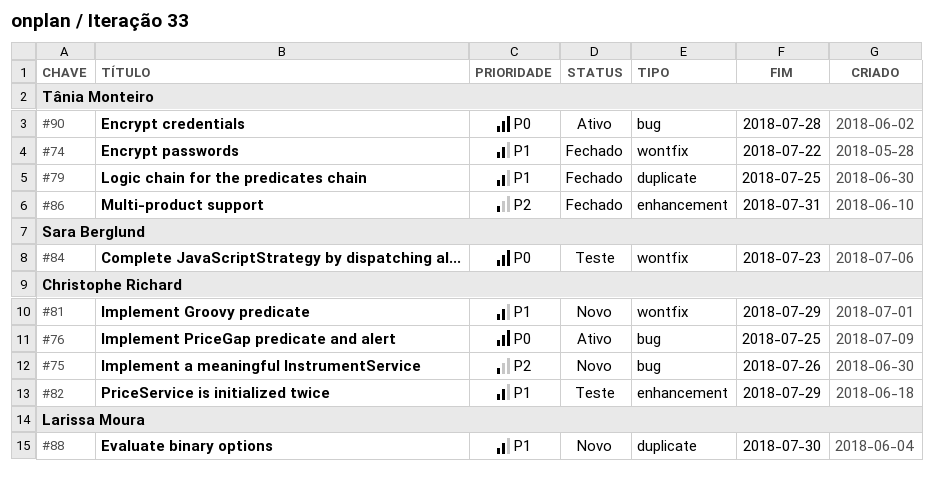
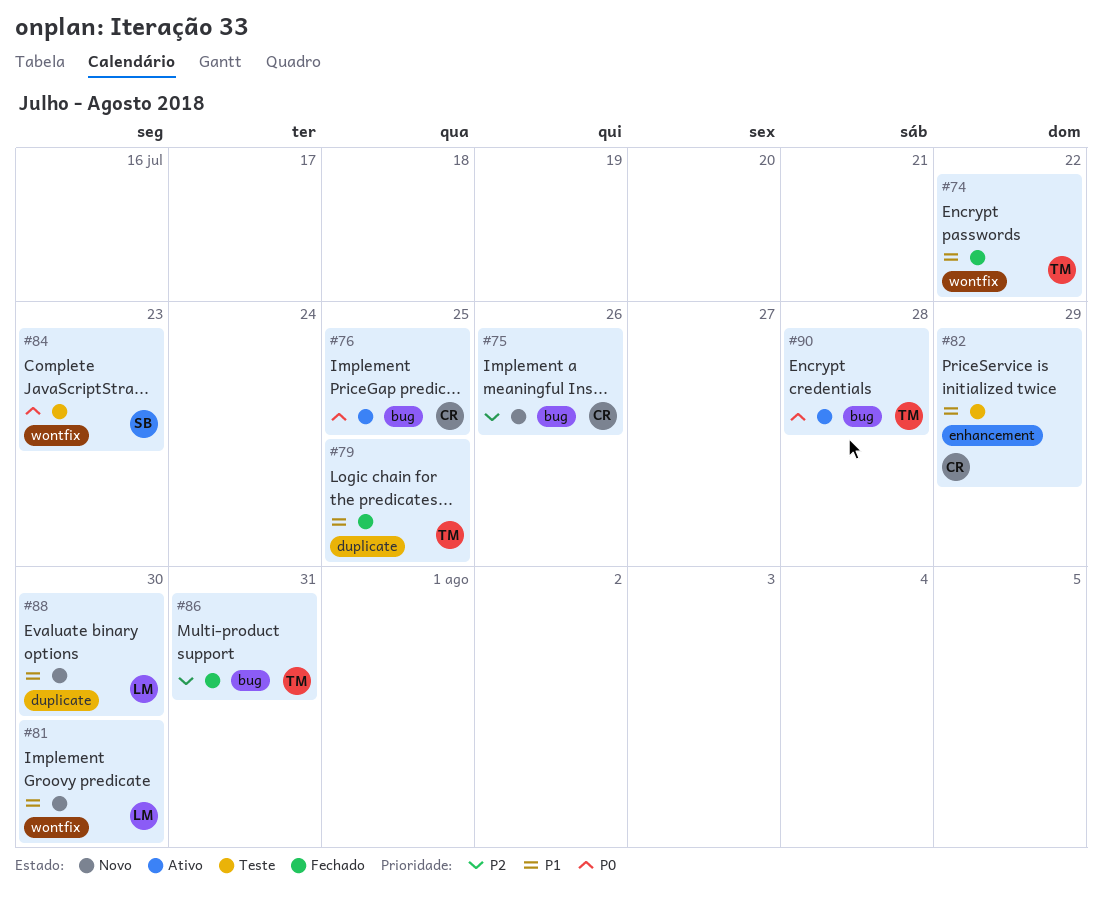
#81, owner: Christophe Richard -> Larissa Moura
#81, due: Jul 29 -> Jul 30
#86, label: enhancement -> bug

